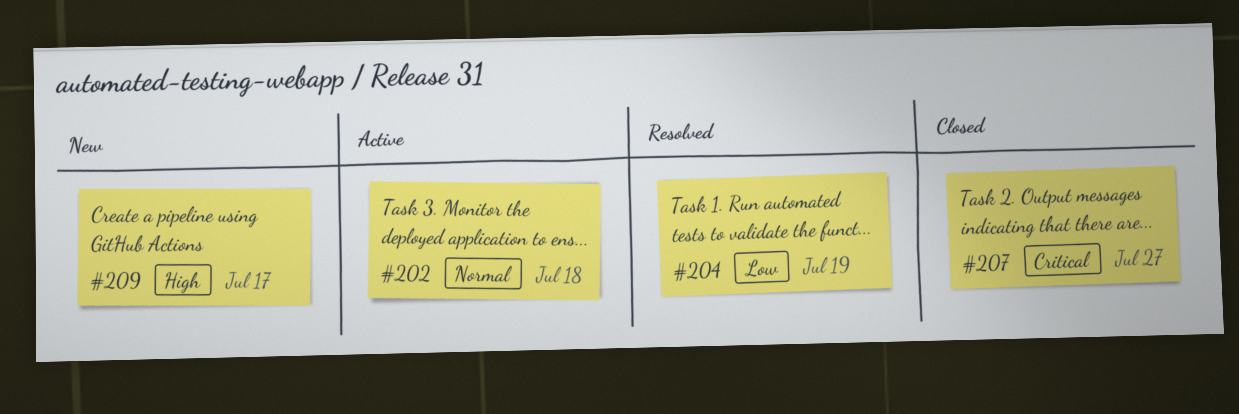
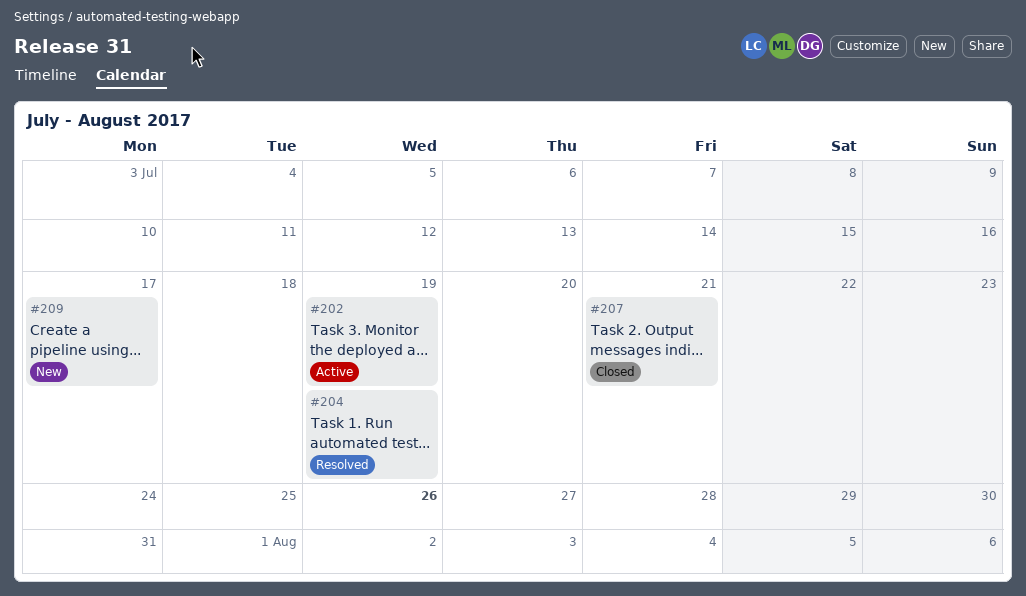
#202, due: Jul 18 -> Jul 19
#207, due: Jul 27 -> Jul 21

